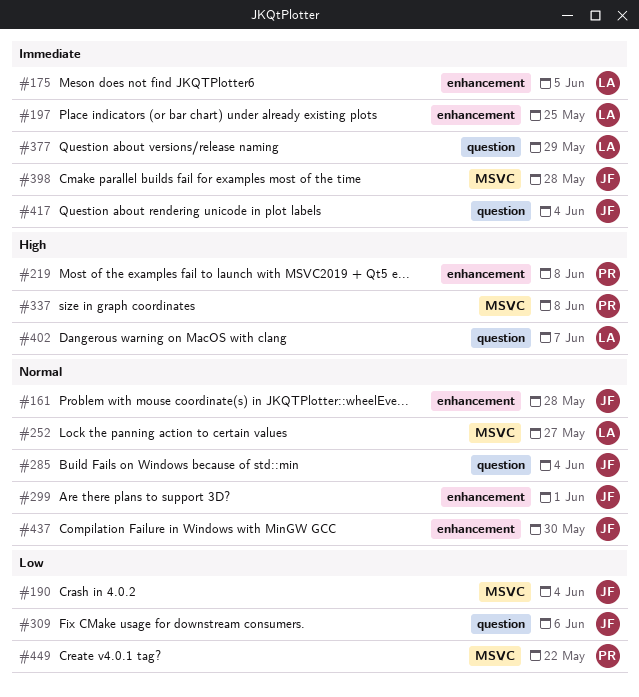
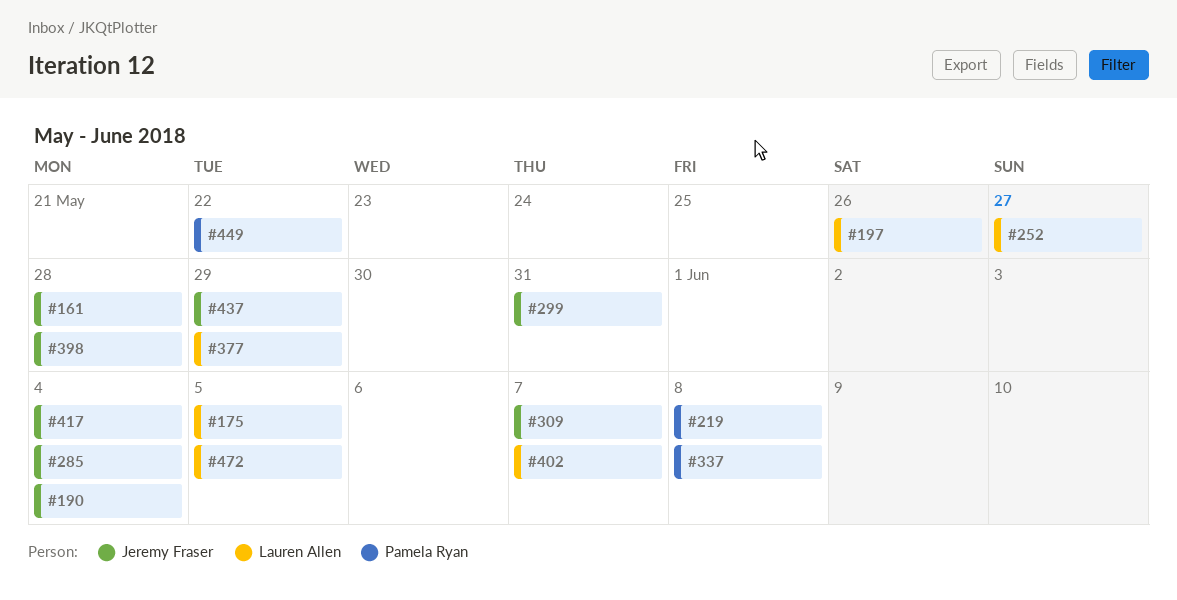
#197, due: May 25 -> May 26
#299, due: Jun 1 -> May 31
#309, due: Jun 6 -> Jun 7
#437, due: May 30 -> May 29
#472: none -> present

